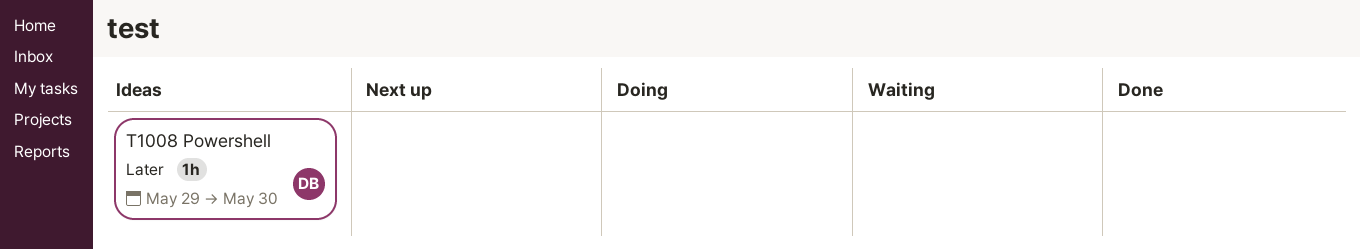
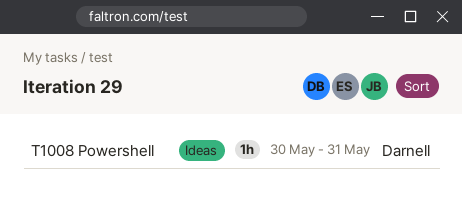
T1008 Powershell, start: May 29 -> May 30
T1008 Powershell, due: May 30 -> May 31

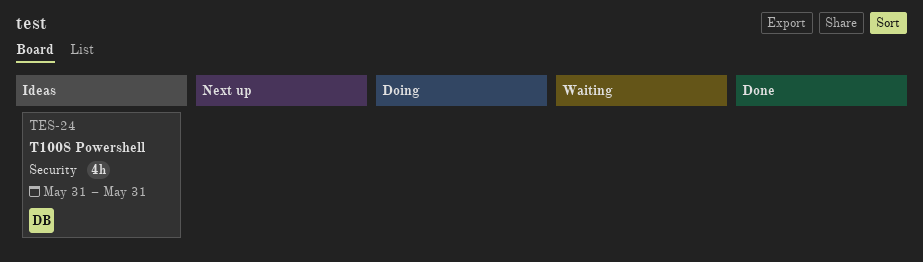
T1008 Powershell, estimate: 1h -> 4h
T1008 Powershell, start: May 30 -> May 31

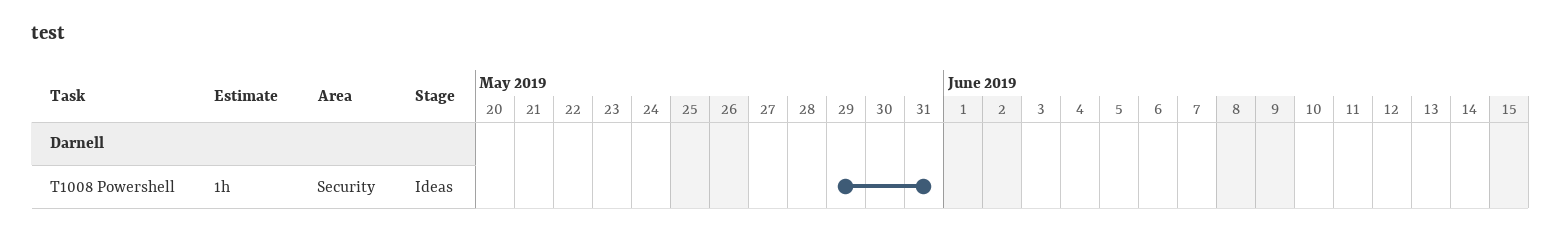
T1008 Powershell, estimate: 4h -> 1h
T1008 Powershell, start: May 31 -> May 29

